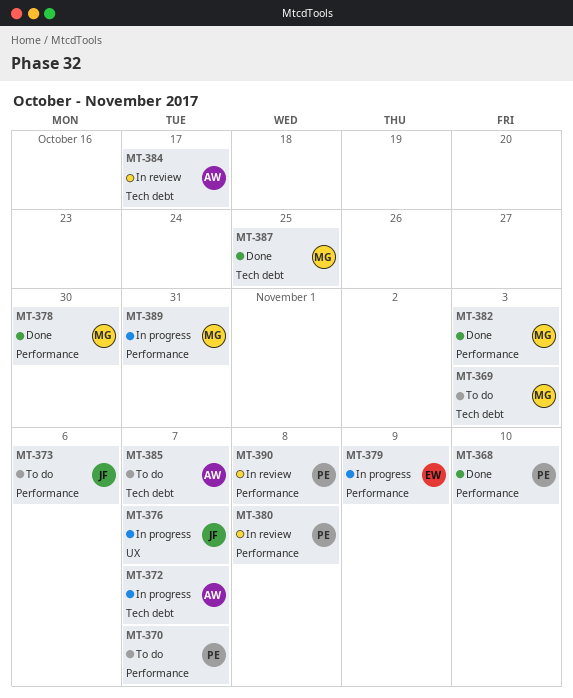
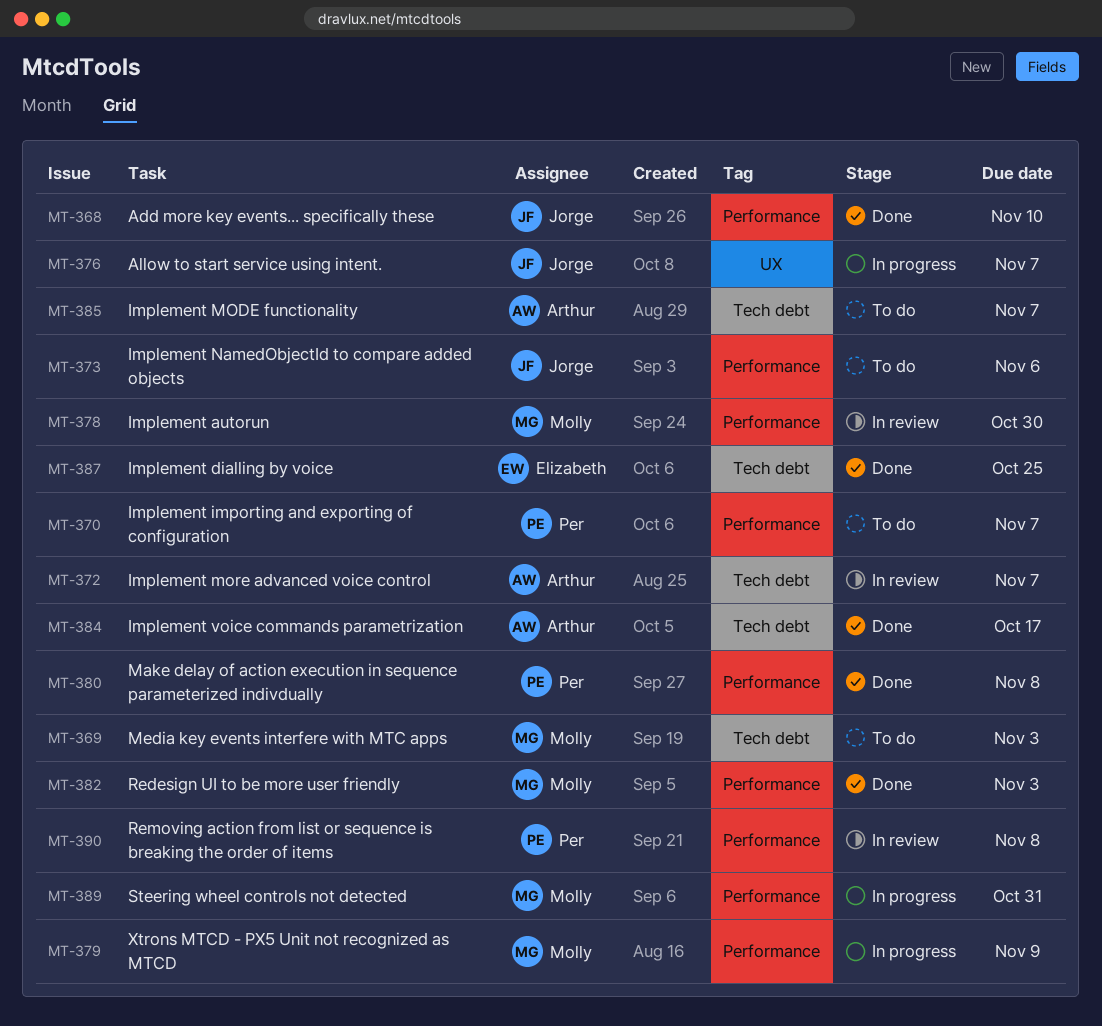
MT-368, owner: Per -> Jorge
MT-372, status: In progress -> In review
MT-378, status: Done -> In review
MT-379, owner: Elizabeth -> Molly
MT-380, status: In review -> Done
MT-384, status: In review -> Done
MT-387, owner: Molly -> Elizabeth

